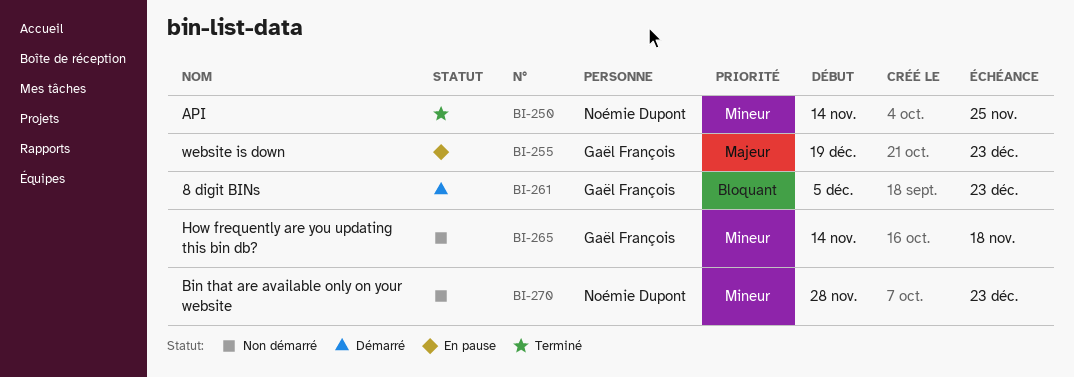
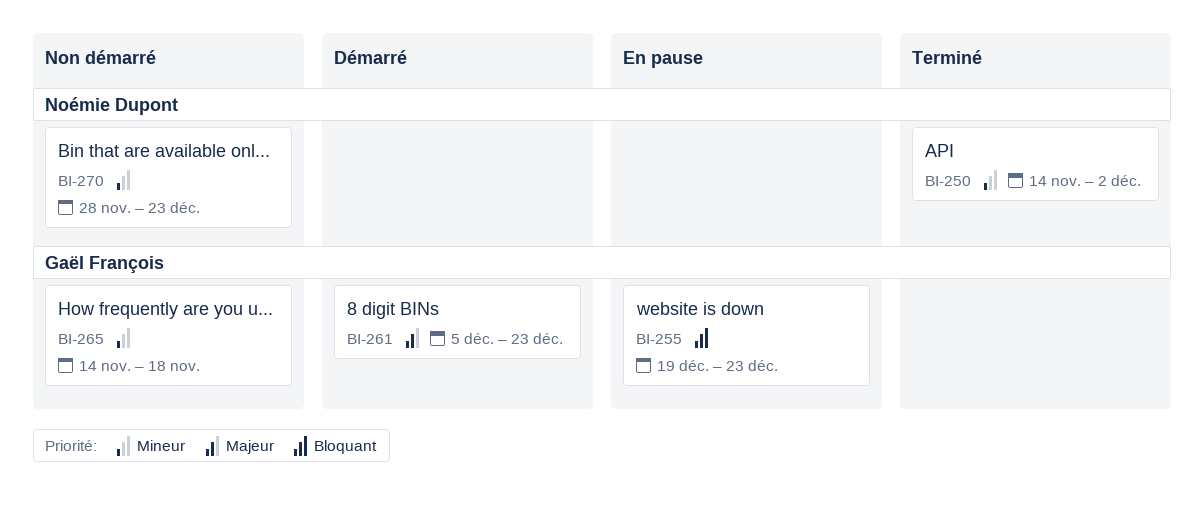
BI-250, due: Nov 25 -> Dec 2
BI-255, priority: Majeur -> Bloquant
BI-261, priority: Bloquant -> Majeur

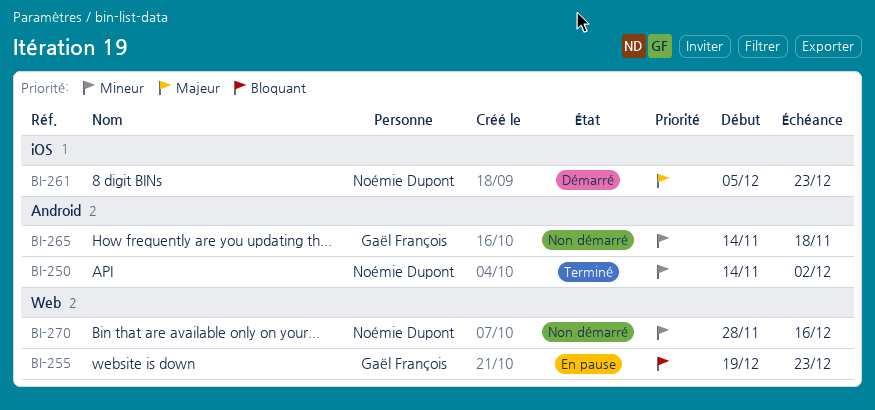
BI-261, owner: Gaël François -> Noémie Dupont
BI-270, due: Dec 23 -> Dec 16

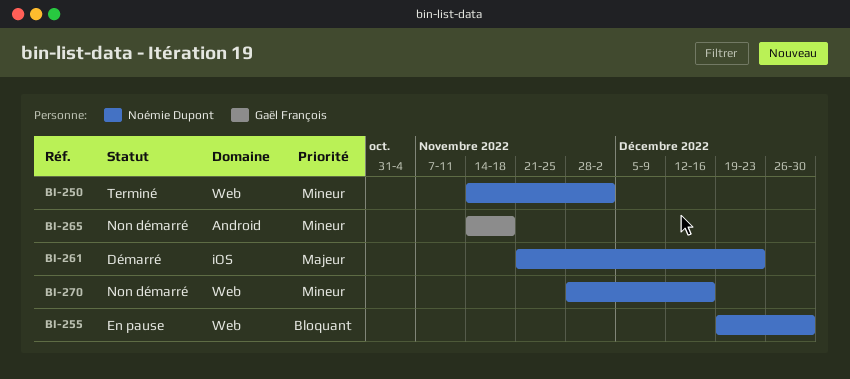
BI-250, label: Android -> Web
BI-255, owner: Gaël François -> Noémie Dupont
BI-255, due: Dec 23 -> Dec 30
BI-261, start: Dec 5 -> Nov 21

